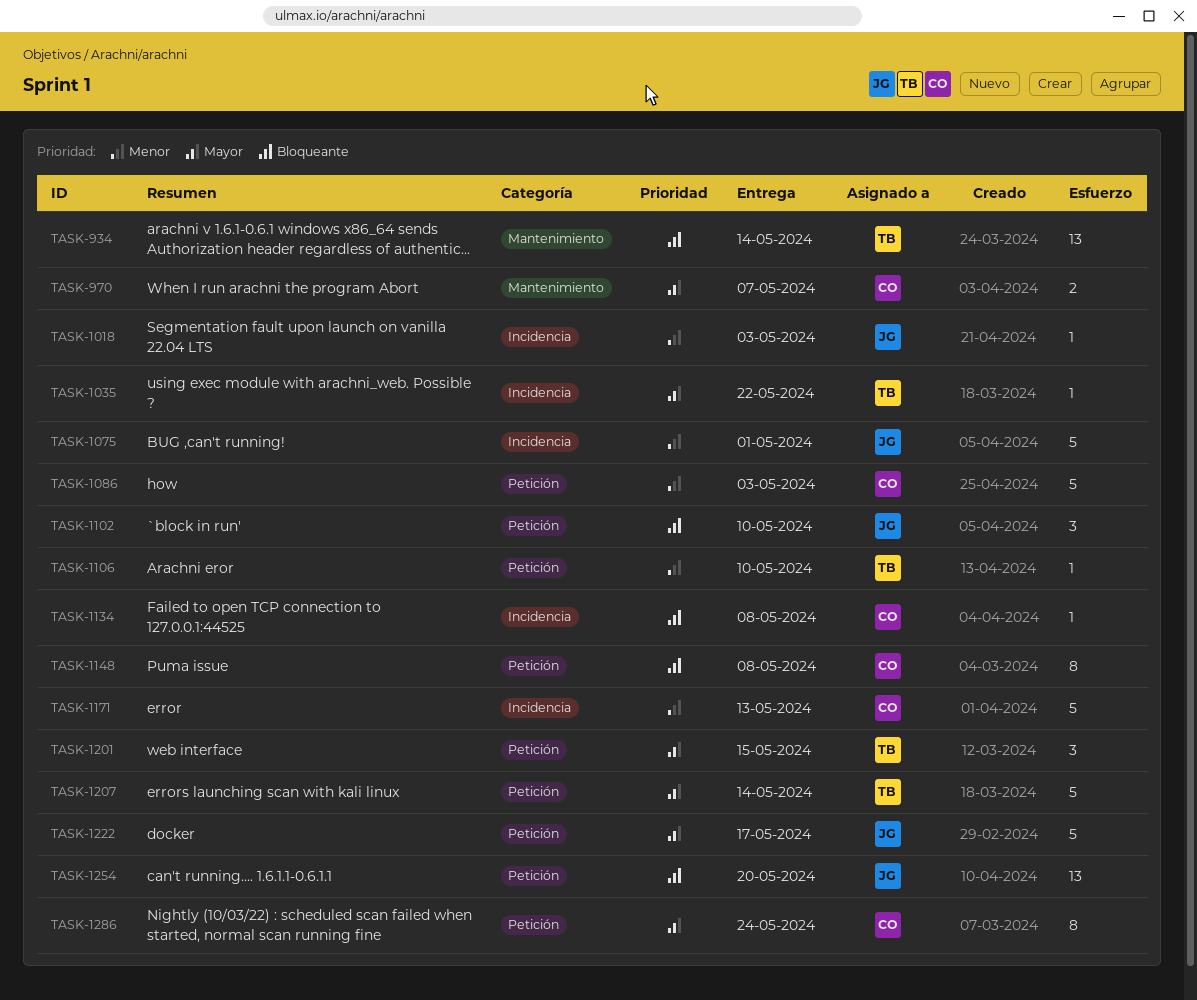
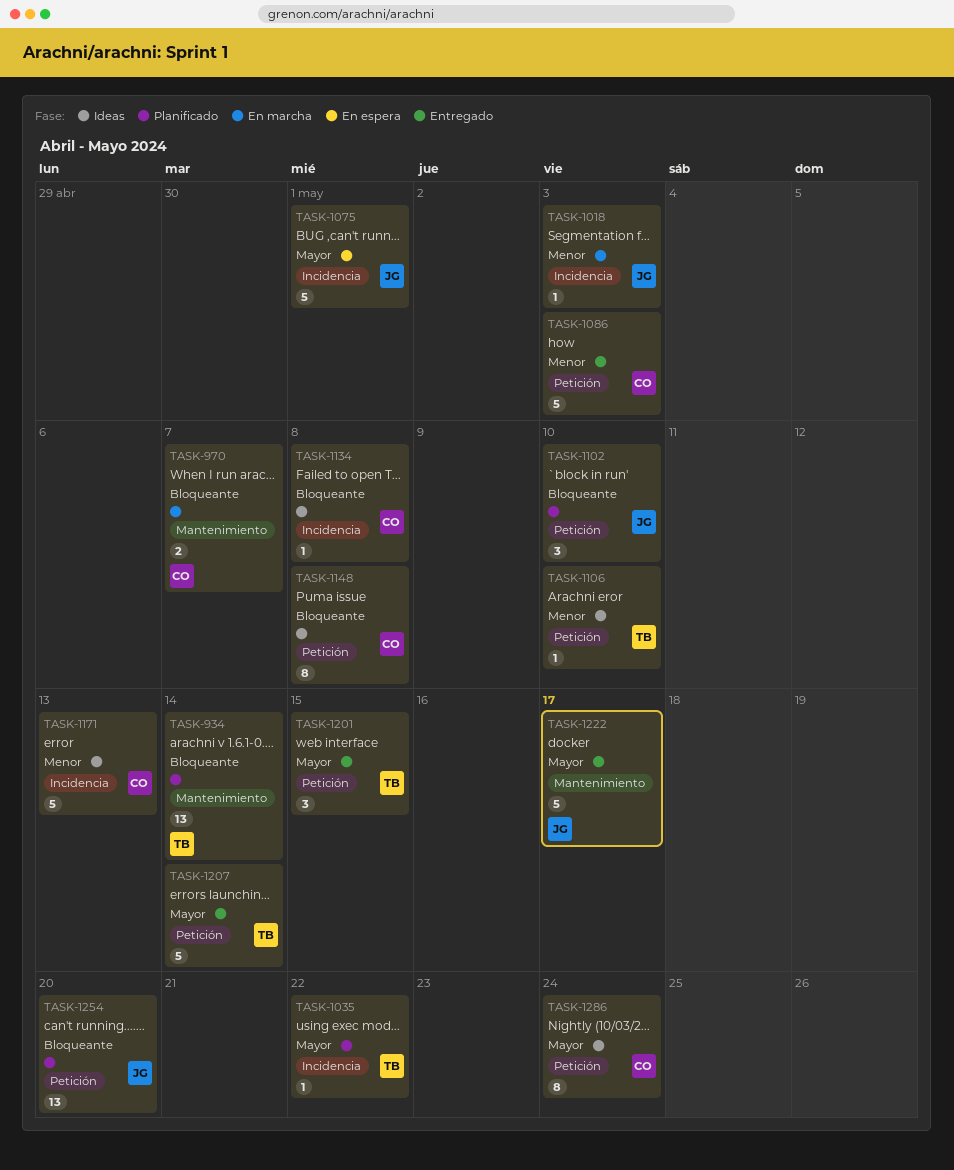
TASK-970, priority: Mayor -> Bloqueante
TASK-1075, priority: Menor -> Mayor
TASK-1222, label: Petición -> Mantenimiento

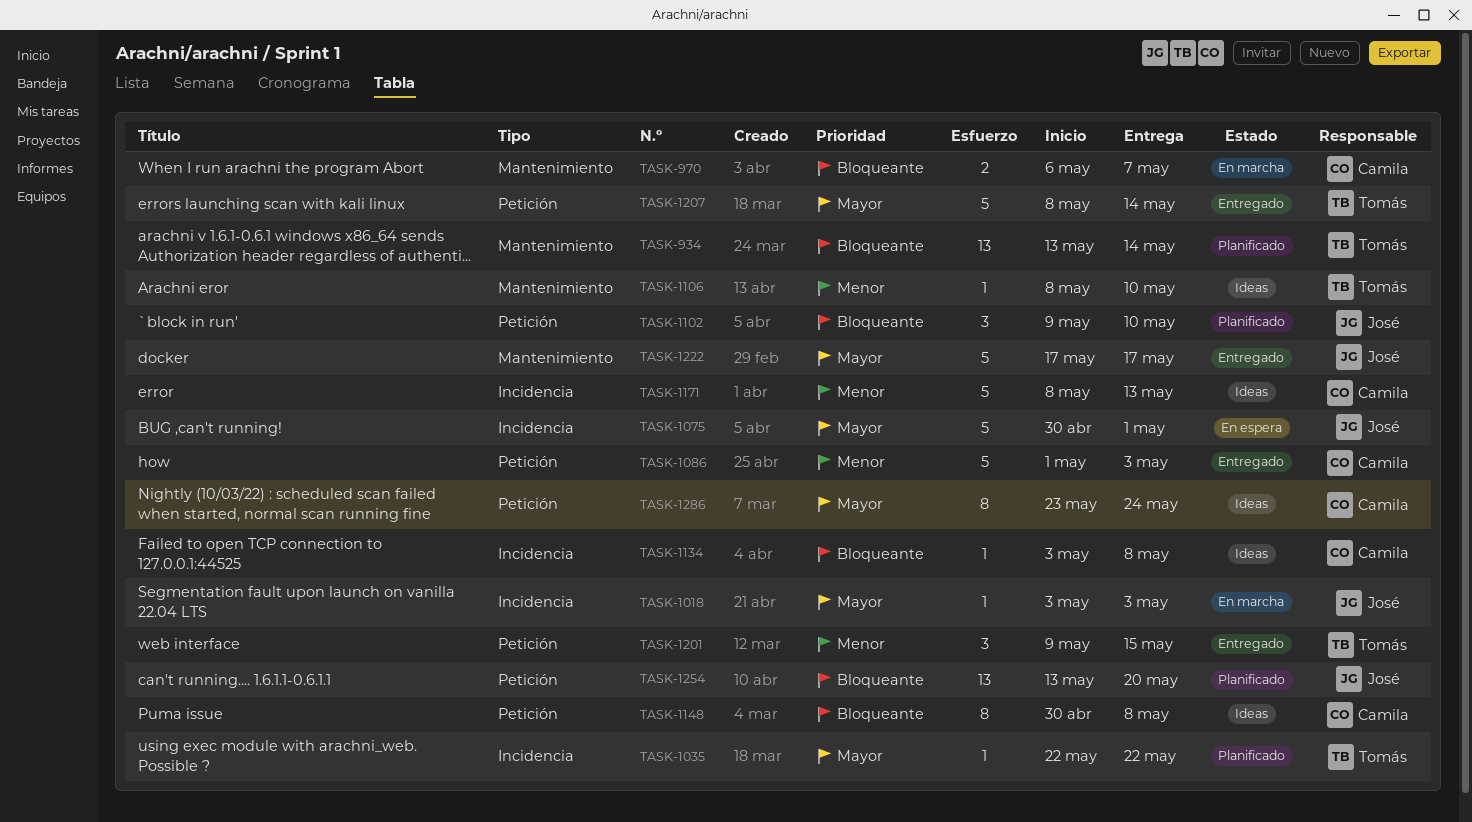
TASK-1018, priority: Menor -> Mayor
TASK-1106, label: Petición -> Mantenimiento
TASK-1201, priority: Mayor -> Menor

